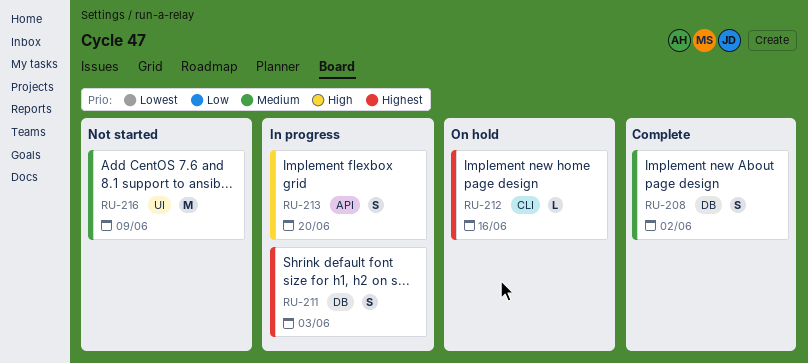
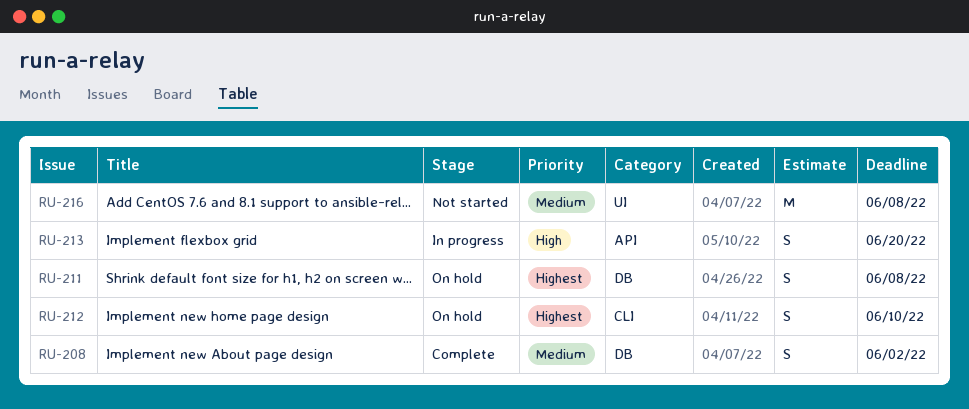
RU-211, status: In progress -> On hold
RU-211, due: Jun 3 -> Jun 8
RU-212, estimate: L -> S
RU-212, due: Jun 16 -> Jun 10
RU-216, due: Jun 9 -> Jun 8

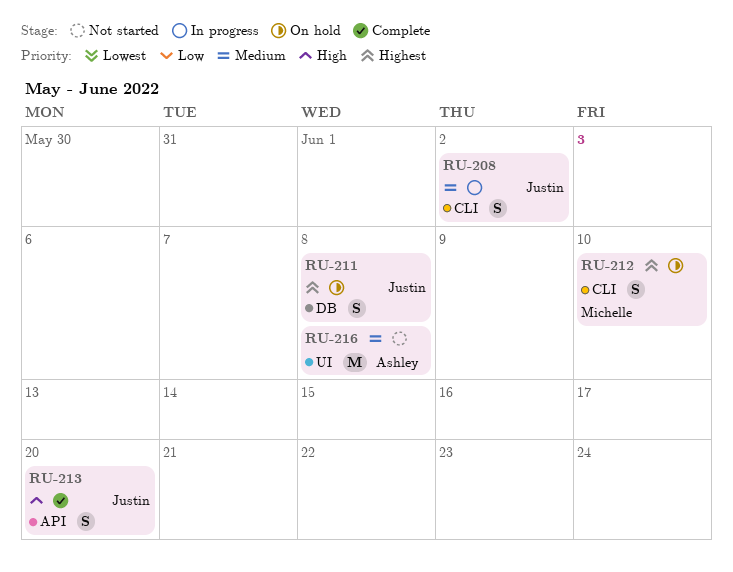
RU-208, status: Complete -> In progress
RU-208, label: DB -> CLI
RU-213, status: In progress -> Complete

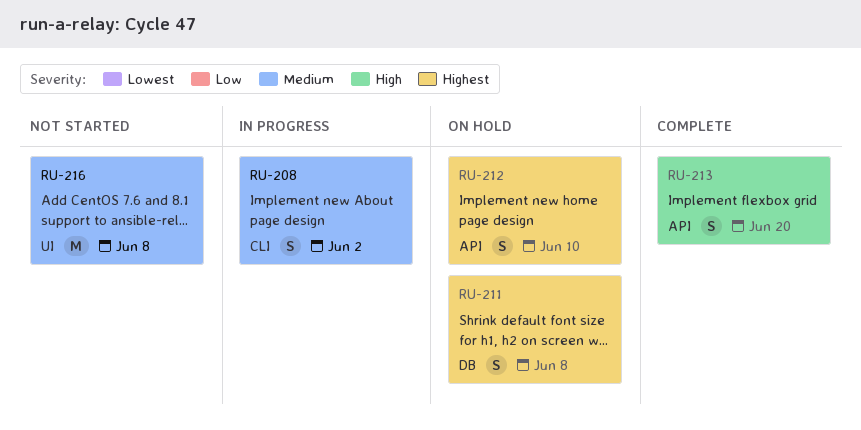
RU-212, label: CLI -> API

